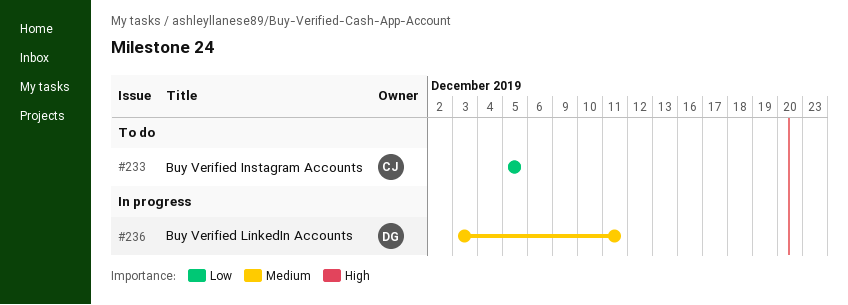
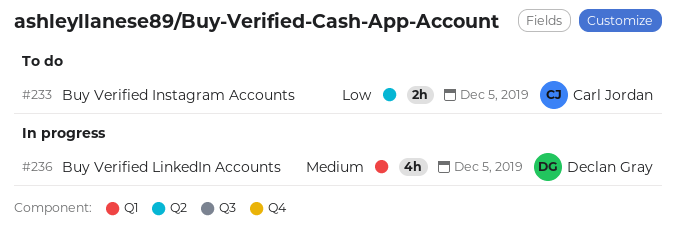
#236, due: Dec 11 -> Dec 5

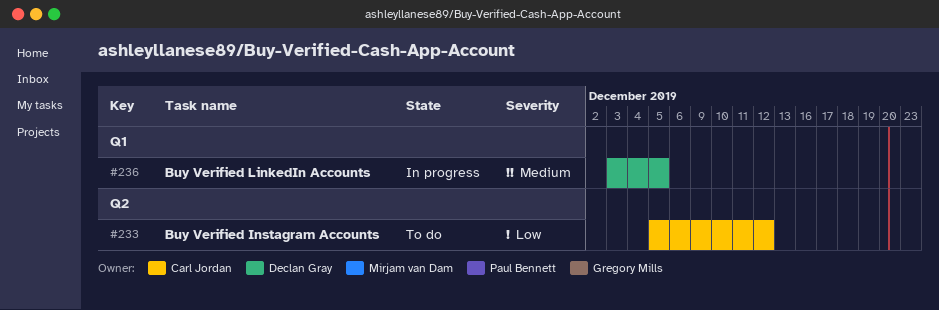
#233, due: Dec 5 -> Dec 12

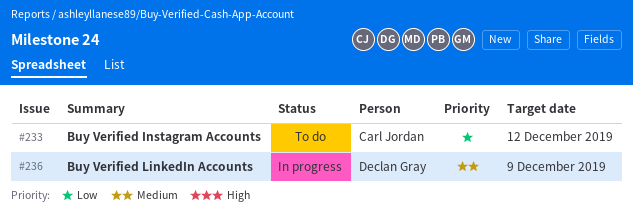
#236, due: Dec 5 -> Dec 9

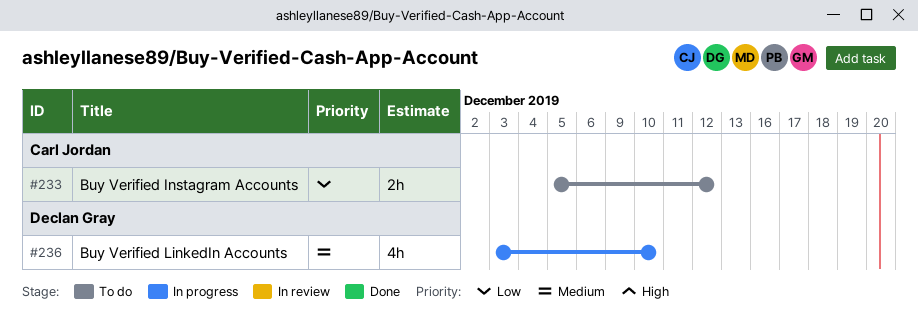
#236, due: Dec 9 -> Dec 10

